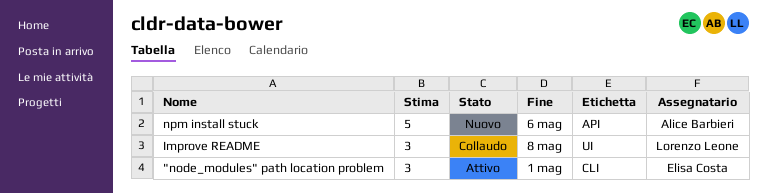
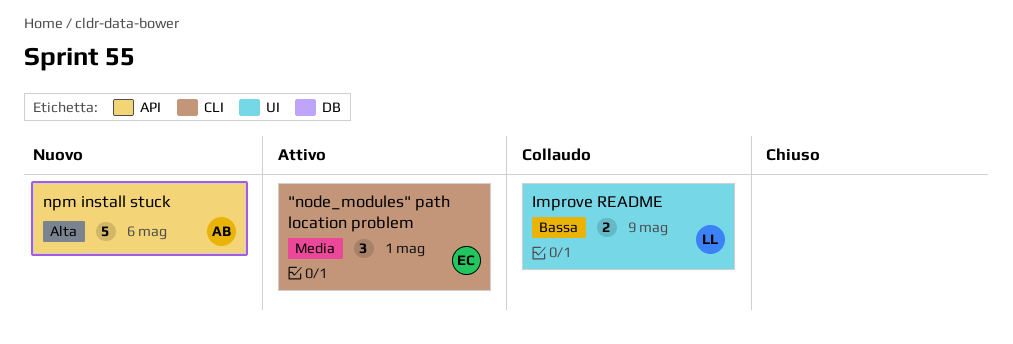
Improve README, estimate: 3 -> 2
Improve README, due: May 8 -> May 9

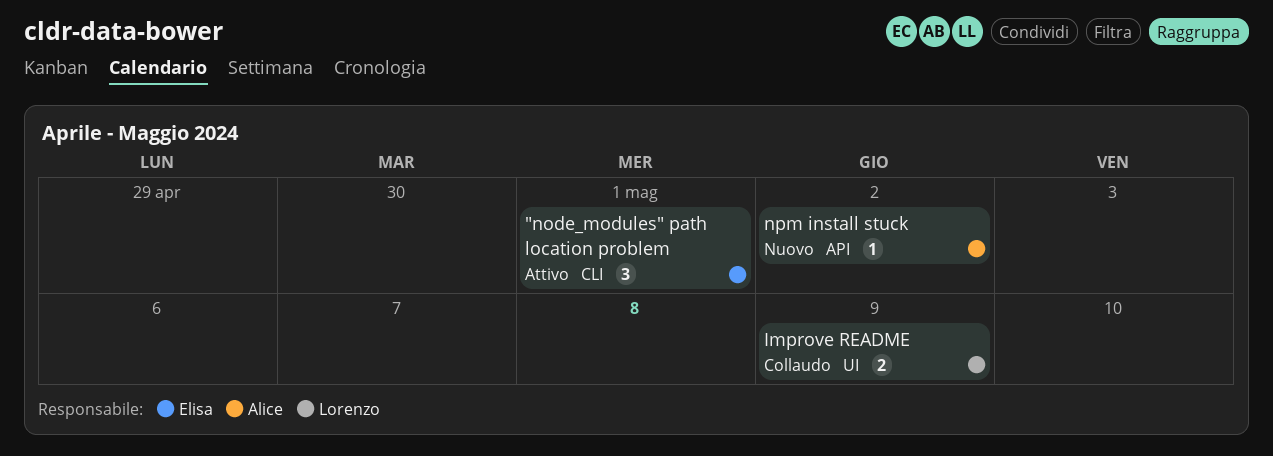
npm install stuck, estimate: 5 -> 1
npm install stuck, due: May 6 -> May 2

